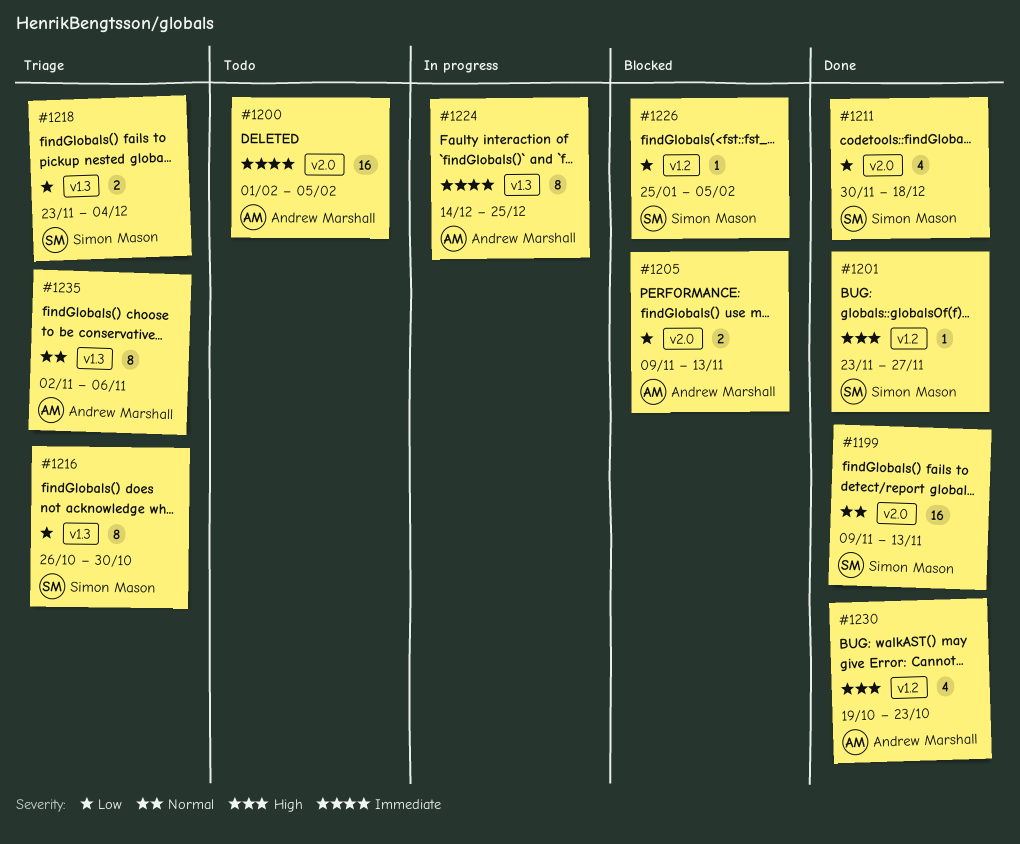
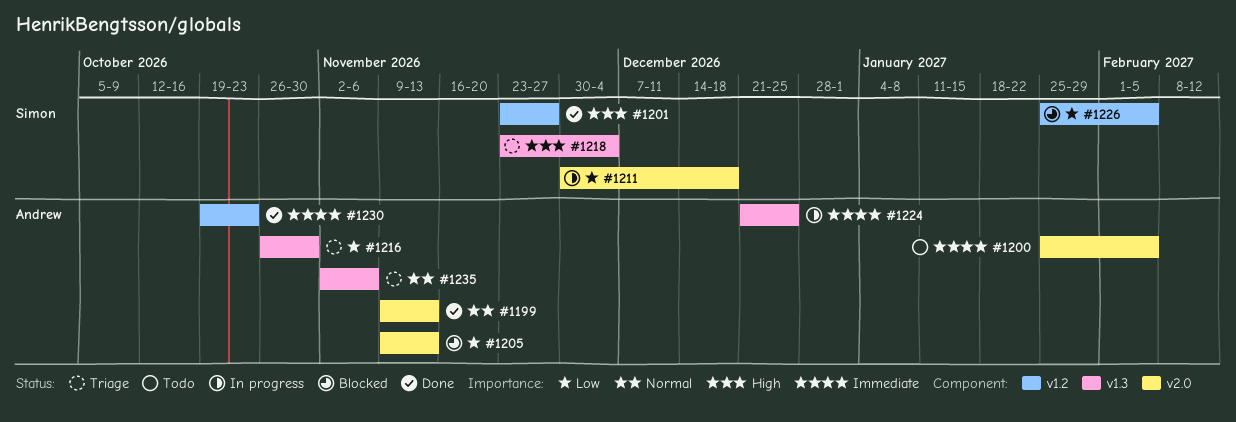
#1199, owner: Simon Mason -> Andrew Marshall
#1200, start: Feb 1 -> Jan 25
#1211, status: Done -> In progress
#1216, owner: Simon Mason -> Andrew Marshall
#1218, priority: Low -> High
#1224, start: Dec 14 -> Dec 21
#1230, priority: High -> Immediate

